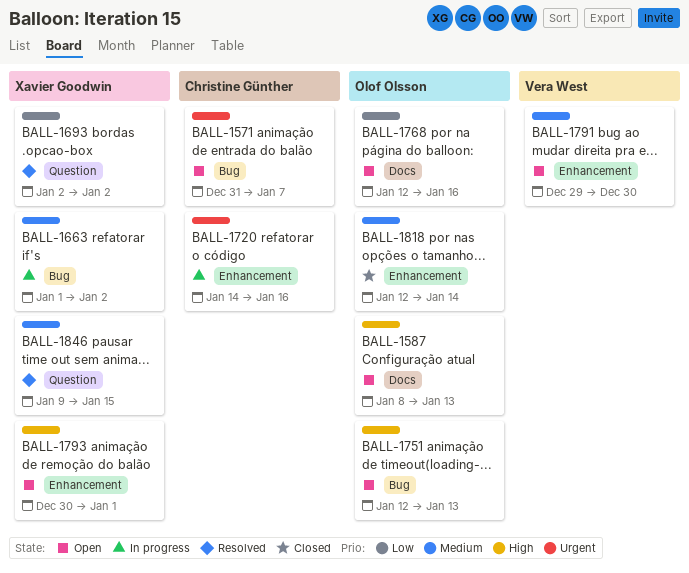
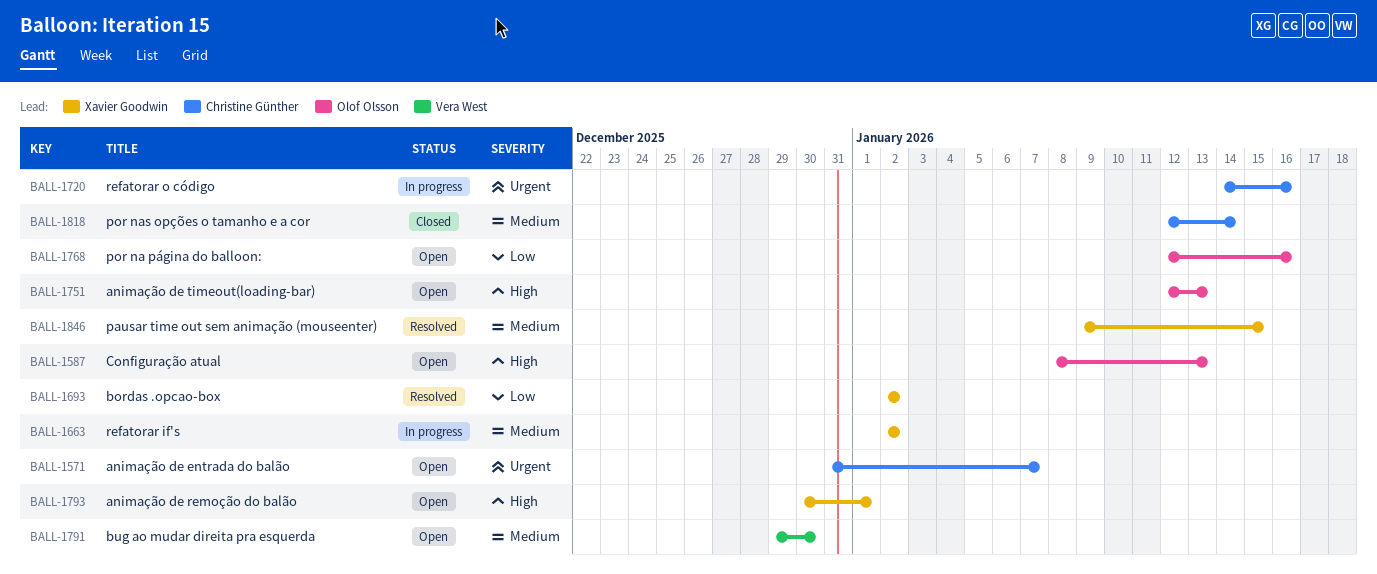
BALL-1663, start: Jan 1 -> Jan 2
BALL-1818, owner: Olof Olsson -> Christine Günther

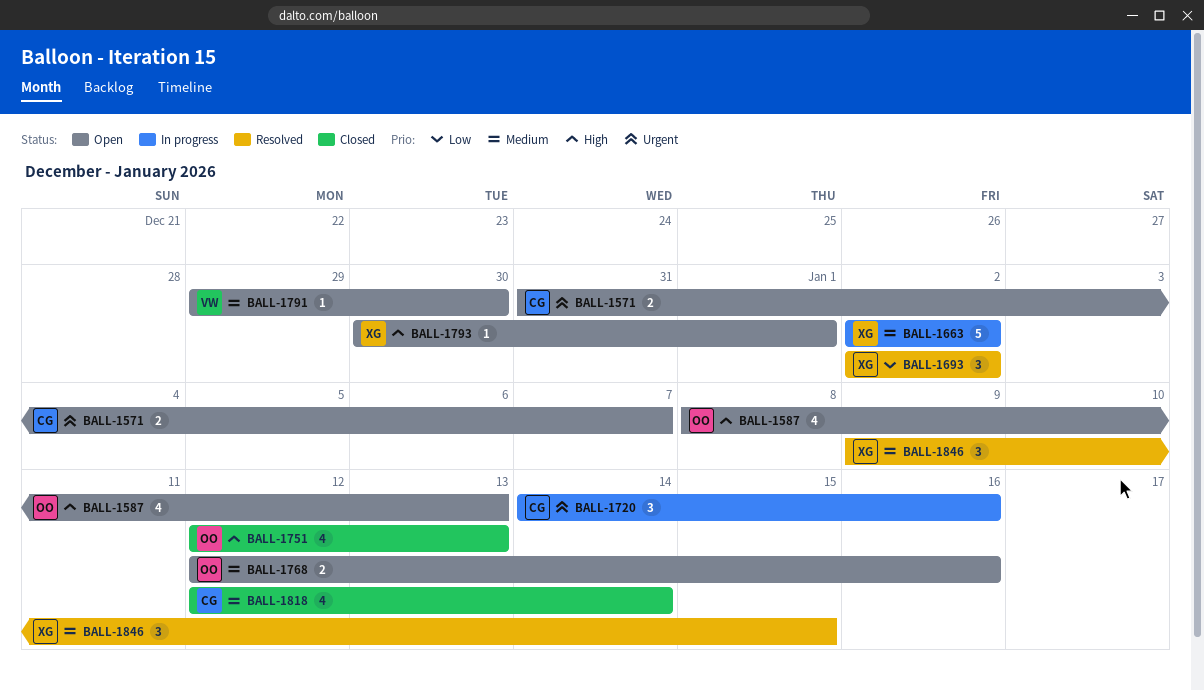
BALL-1751, status: Open -> Closed
BALL-1768, priority: Low -> Medium

